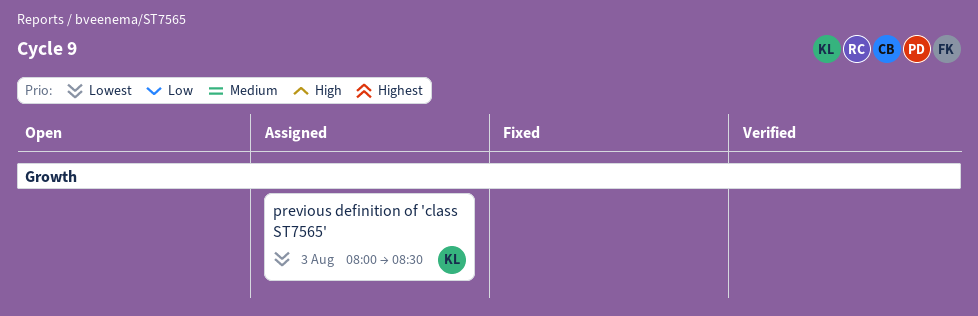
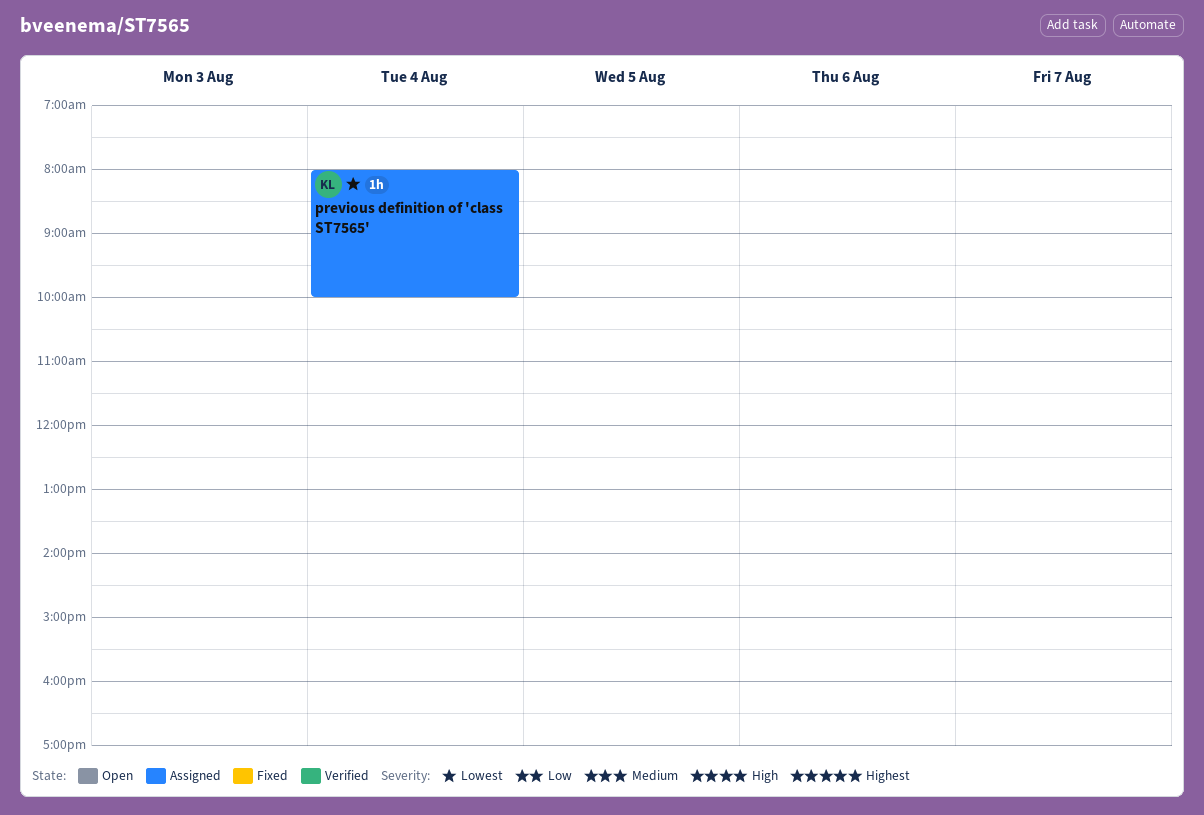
previous definition of 'class ST7565', day: Aug 3 -> Aug 4
previous definition of 'class ST7565', ends: 08:30 -> 10:00

